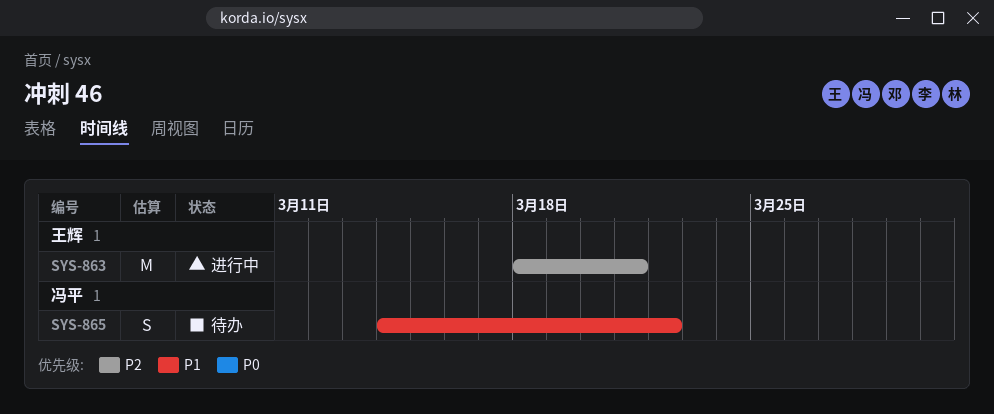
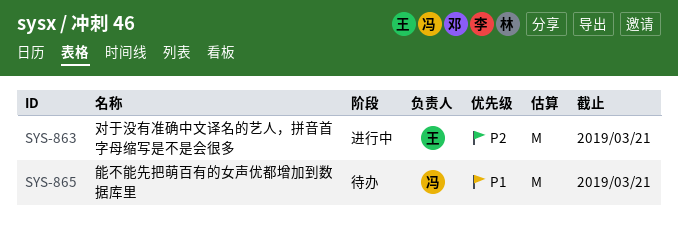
SYS-865, estimate: S -> M
SYS-865, due: Mar 22 -> Mar 21

